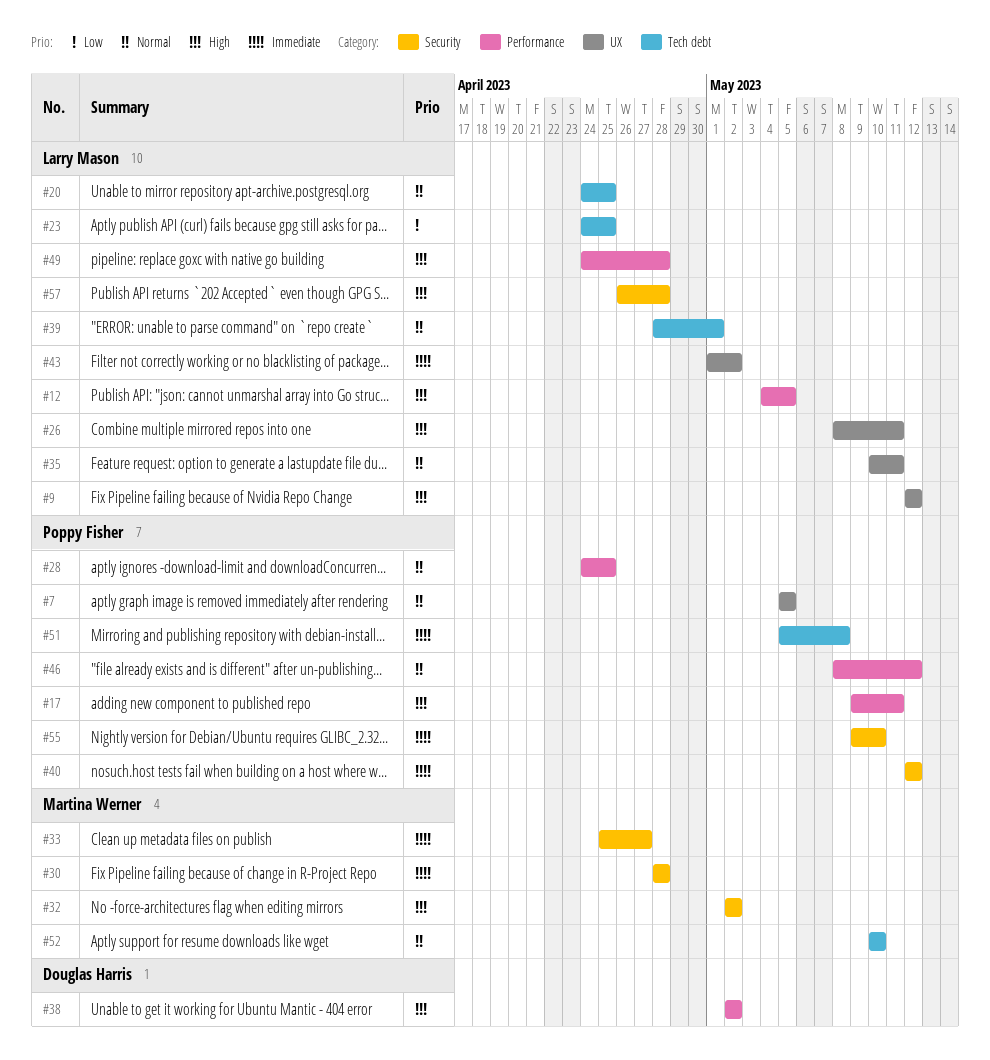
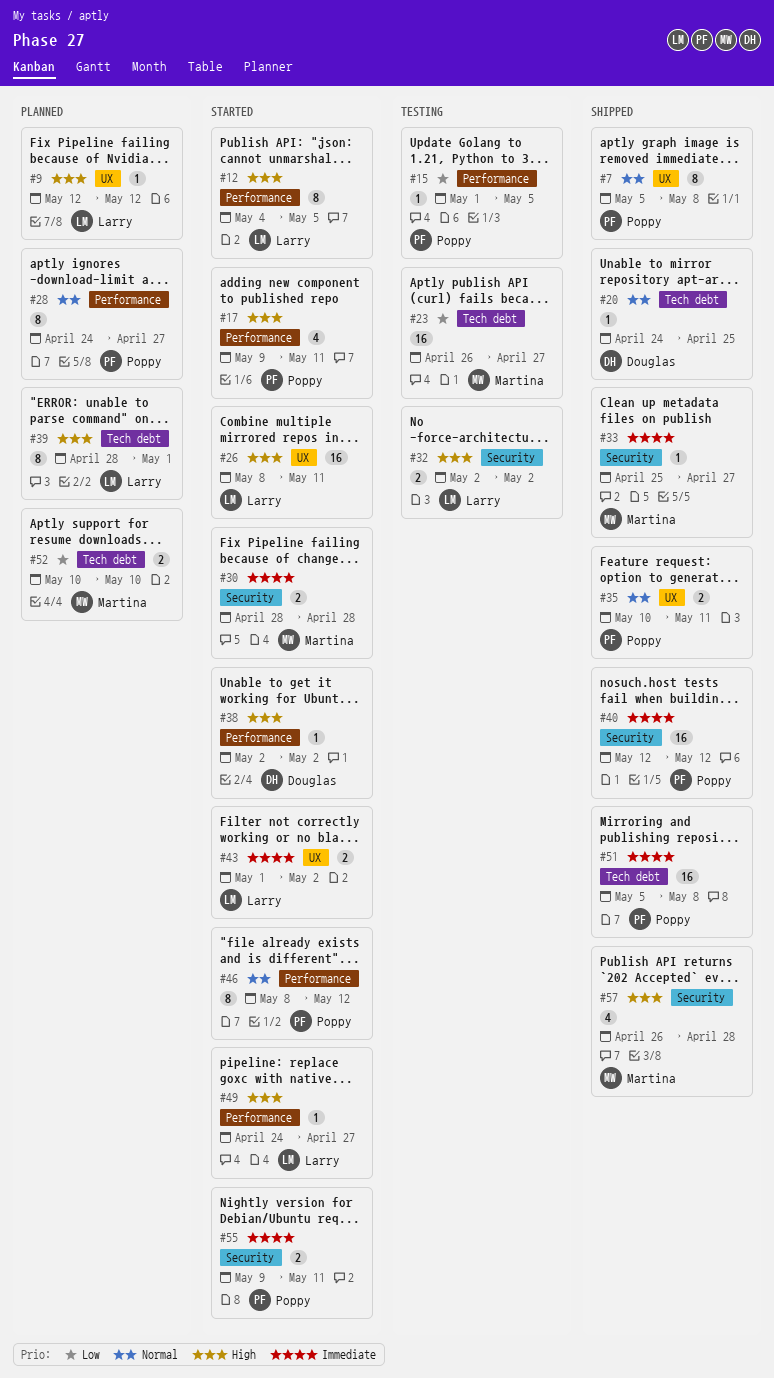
#7, due: May 5 -> May 8
#15: none -> present
#20, owner: Larry Mason -> Douglas Harris
#23, owner: Larry Mason -> Martina Werner
#23, start: Apr 24 -> Apr 26
#23, due: Apr 25 -> Apr 27
#28, due: Apr 25 -> Apr 27
#32, owner: Martina Werner -> Larry Mason
#35, owner: Larry Mason -> Poppy Fisher
#39, priority: Normal -> High
#49, due: Apr 28 -> Apr 27
#52, priority: Normal -> Low
#55, due: May 10 -> May 11
#57, owner: Larry Mason -> Martina Werner

